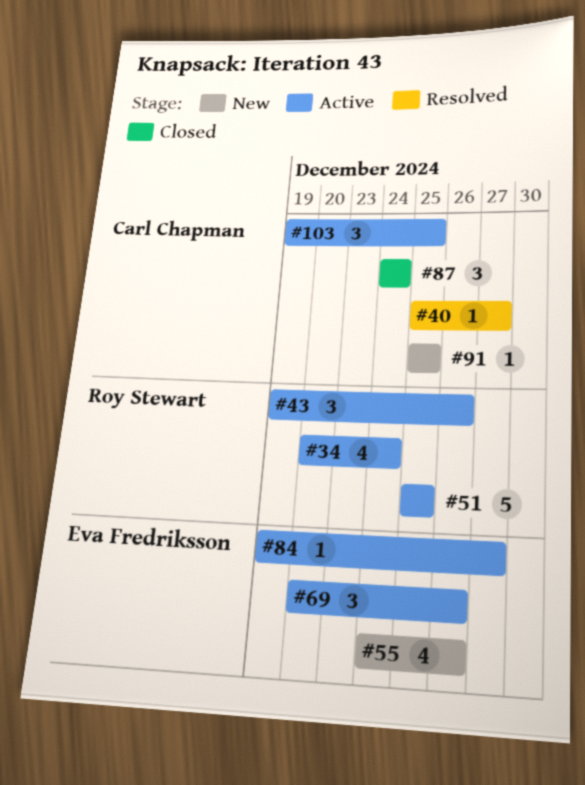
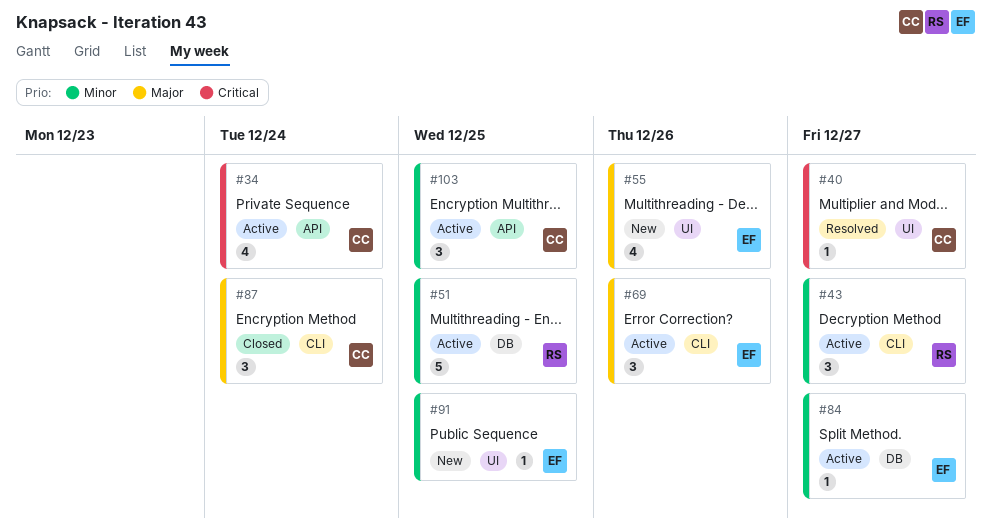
#34, owner: Roy Stewart -> Carl Chapman
#43, due: Dec 26 -> Dec 27
#91, owner: Carl Chapman -> Eva Fredriksson

